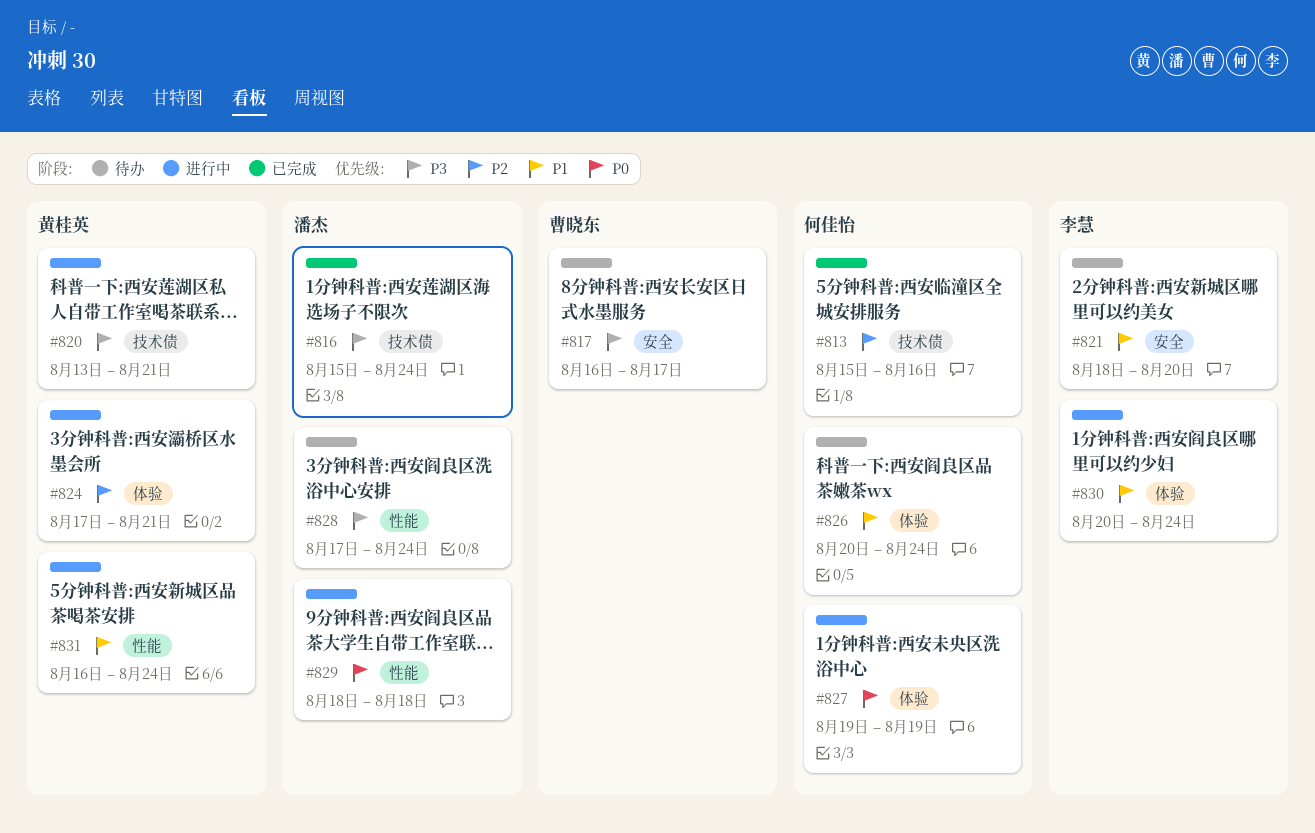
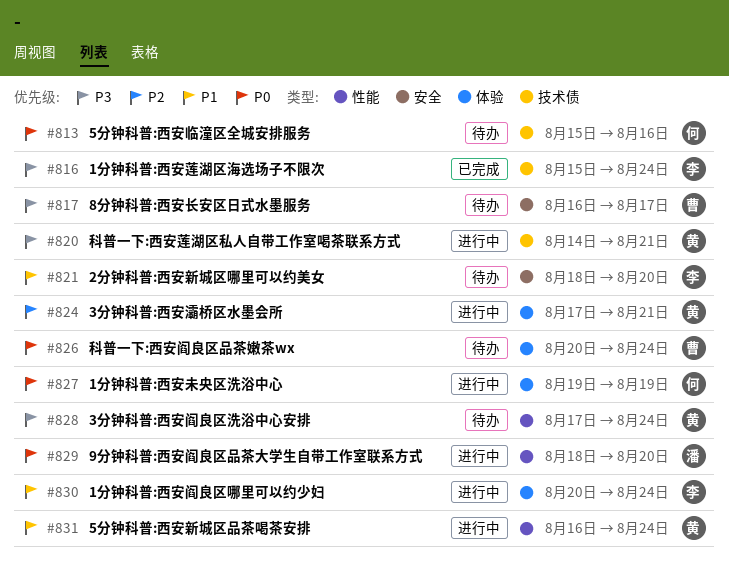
#813, status: 已完成 -> 待办
#813, priority: P2 -> P0
#816, owner: 潘杰 -> 李慧
#820, start: Aug 13 -> Aug 14
#826, owner: 何佳怡 -> 曹晓东
#826, priority: P1 -> P0
#828, owner: 潘杰 -> 黄桂英
#829, due: Aug 18 -> Aug 20

